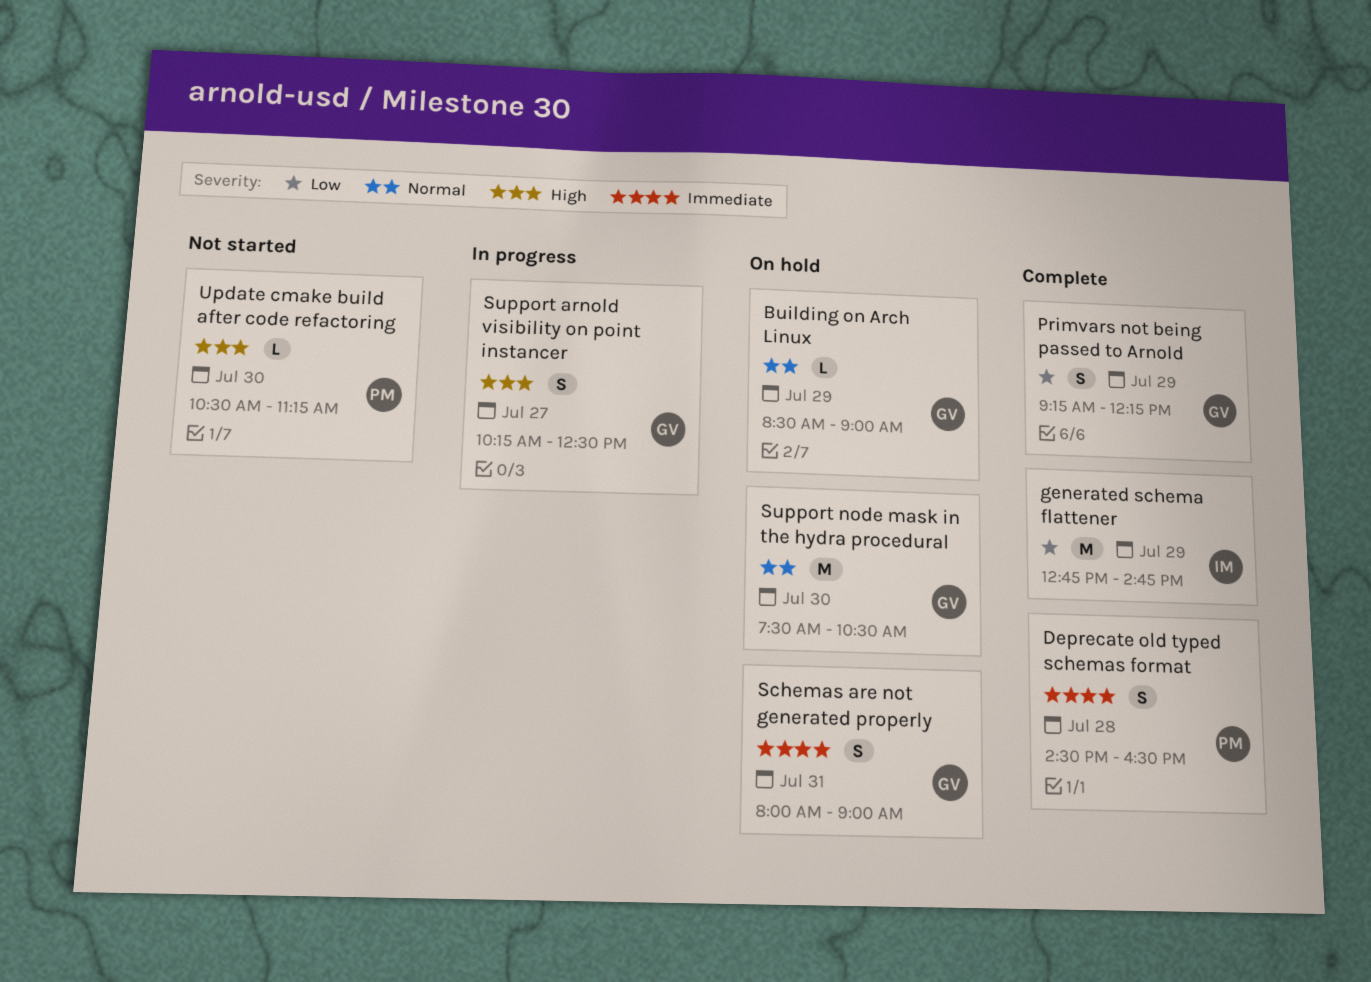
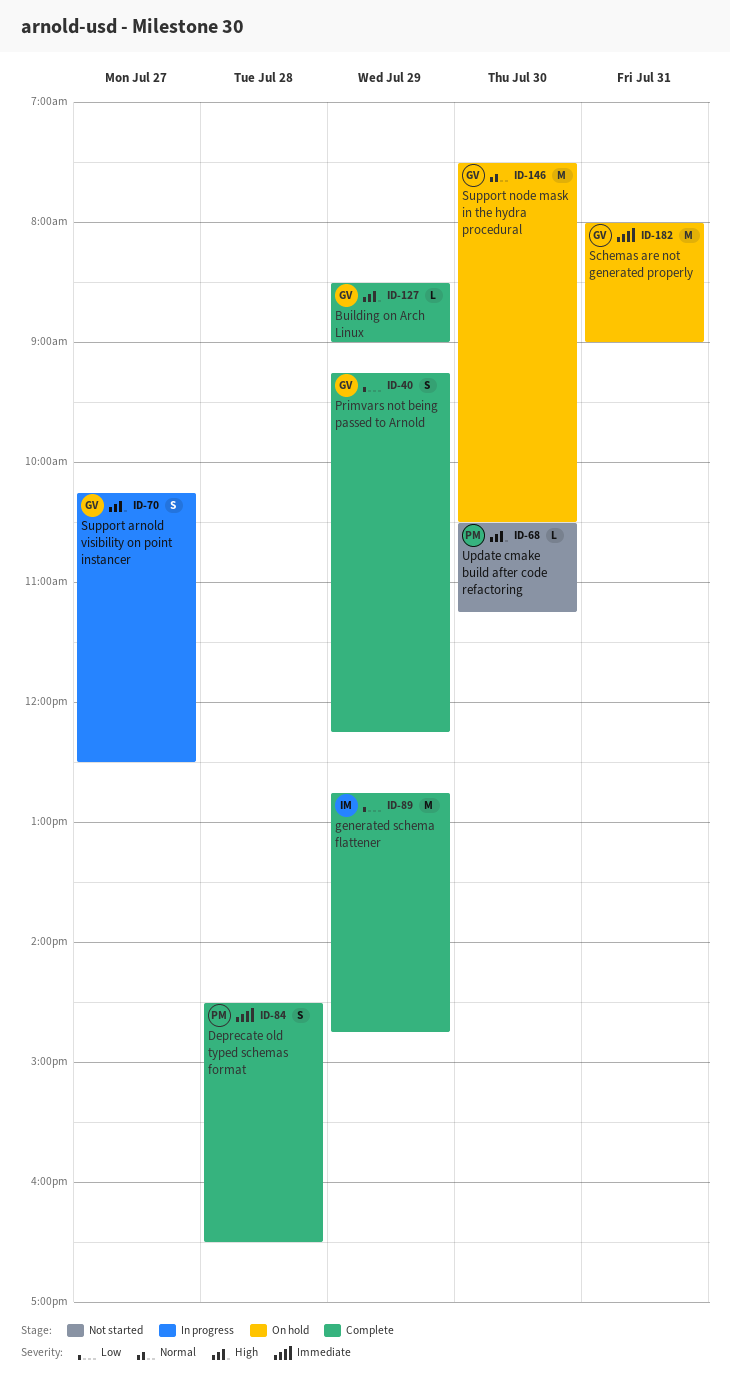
Building on Arch Linux, status: On hold -> Complete
Building on Arch Linux, priority: Normal -> High
Schemas are not generated properly, estimate: S -> M

